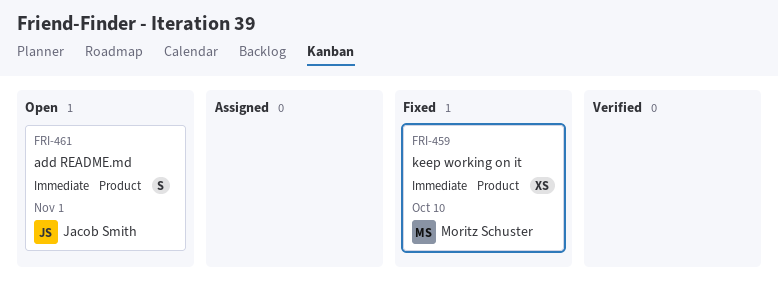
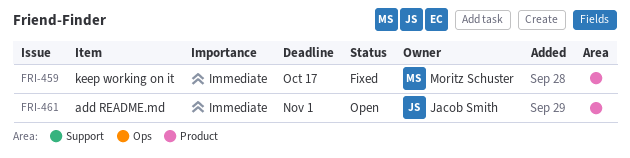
FRI-459, due: Oct 10 -> Oct 17

